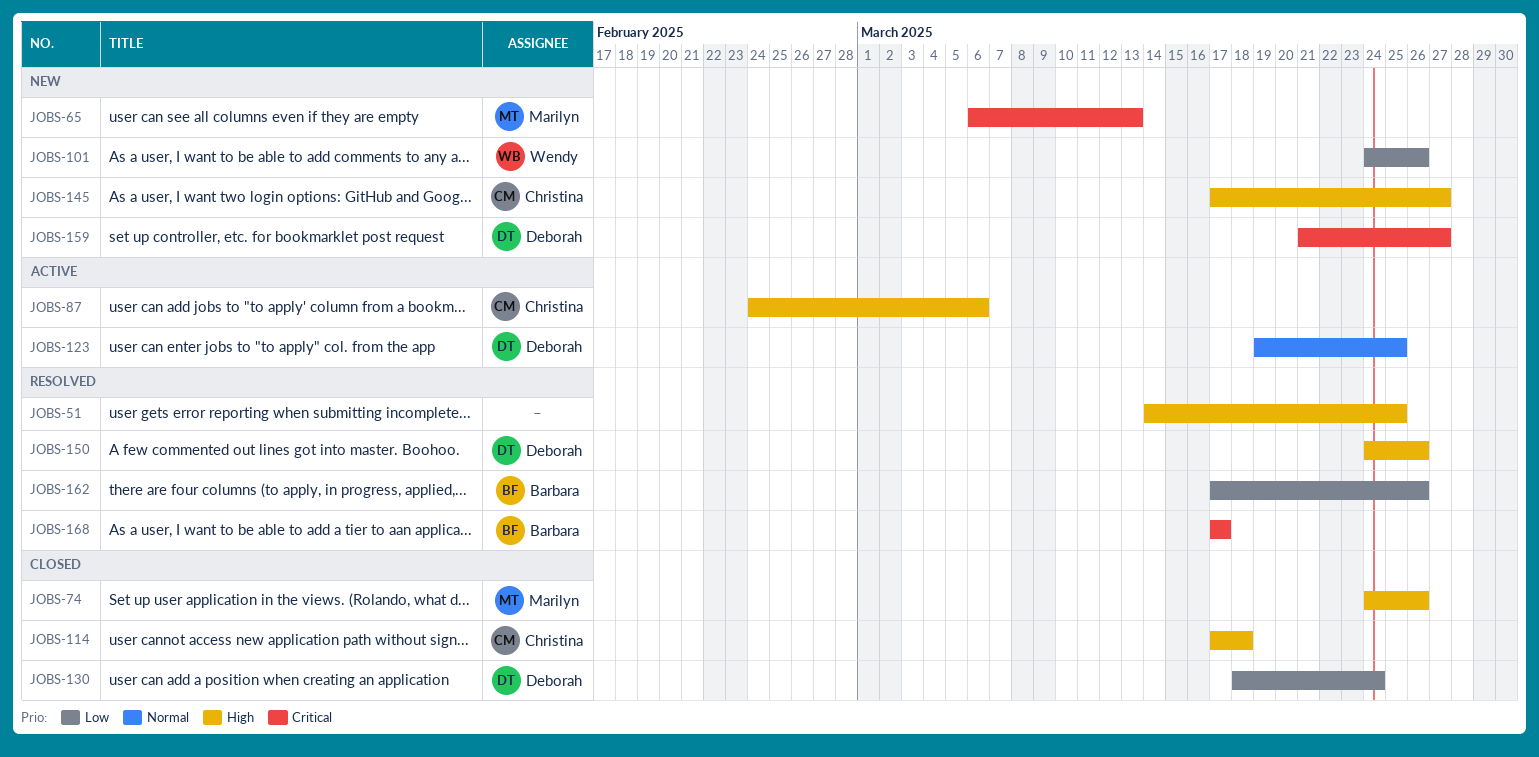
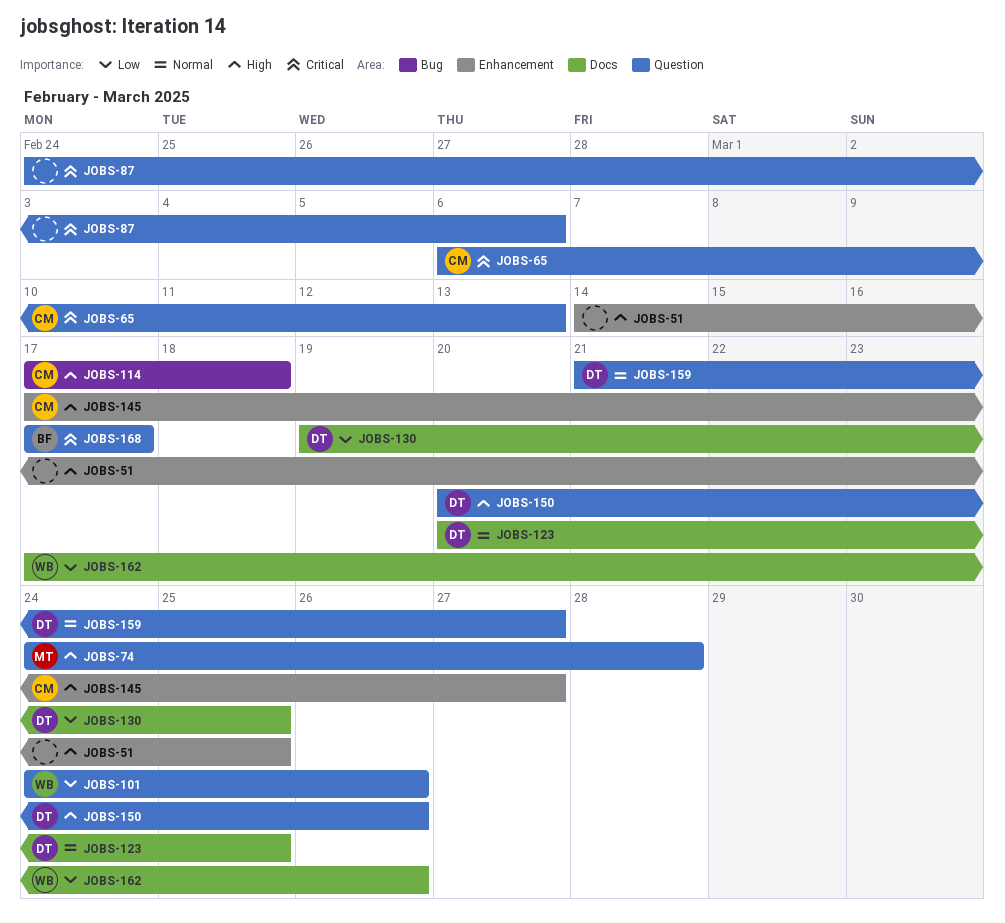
JOBS-65, owner: Marilyn -> Christina
JOBS-74, due: Mar 26 -> Mar 28
JOBS-87, owner: Christina -> none
JOBS-87, priority: High -> Critical
JOBS-123, start: Mar 19 -> Mar 20
JOBS-130, start: Mar 18 -> Mar 19
JOBS-130, due: Mar 24 -> Mar 25
JOBS-150, start: Mar 24 -> Mar 20
JOBS-159, priority: Critical -> Normal
JOBS-162, owner: Barbara -> Wendy

